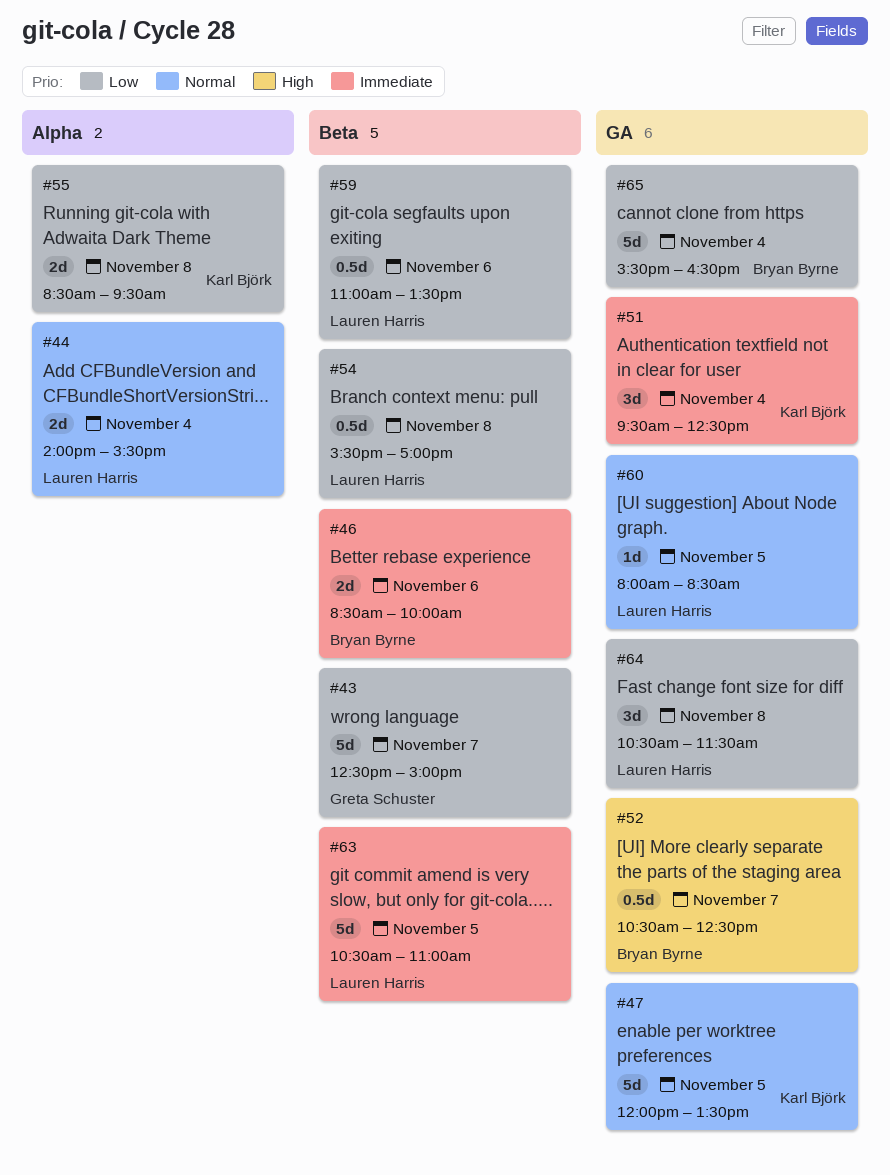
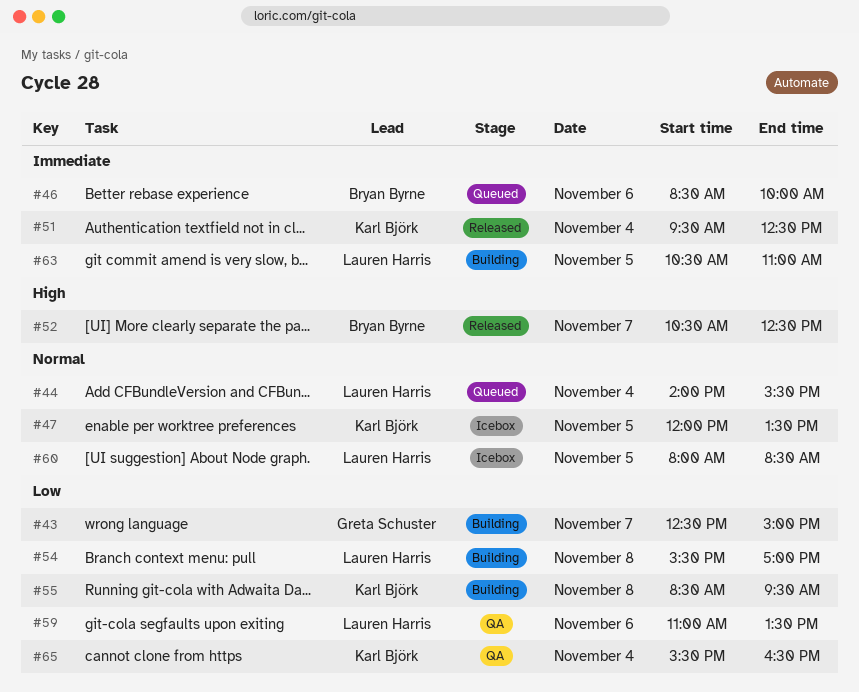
#64: present -> none
#65, owner: Bryan Byrne -> Karl Björk

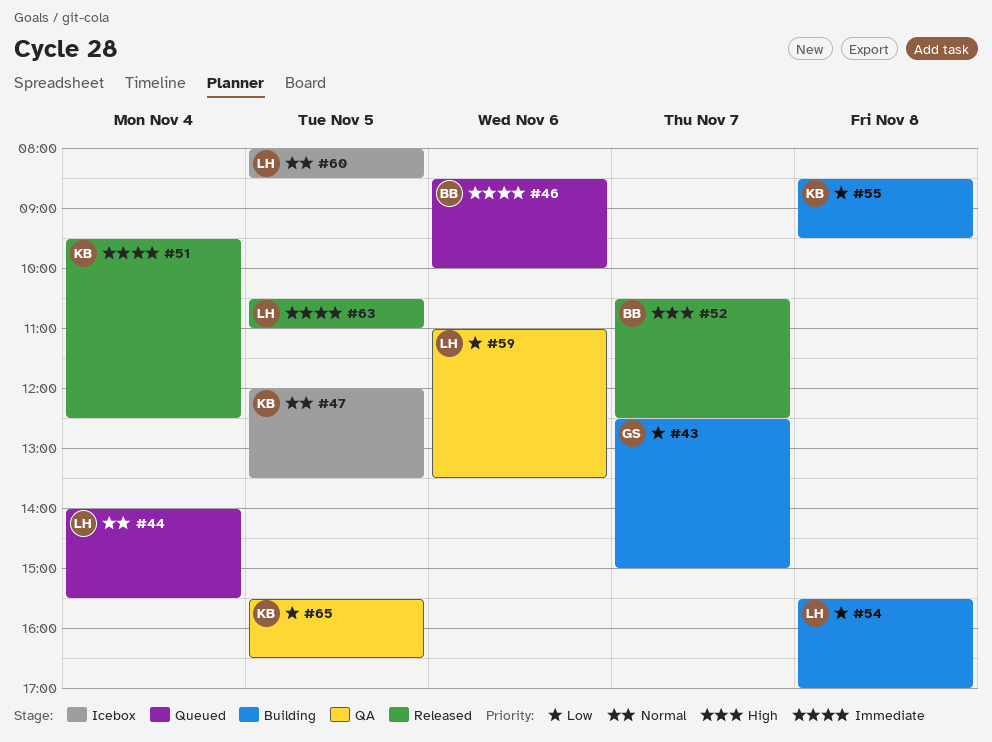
#63, status: Building -> Released
#65, day: Nov 4 -> Nov 5

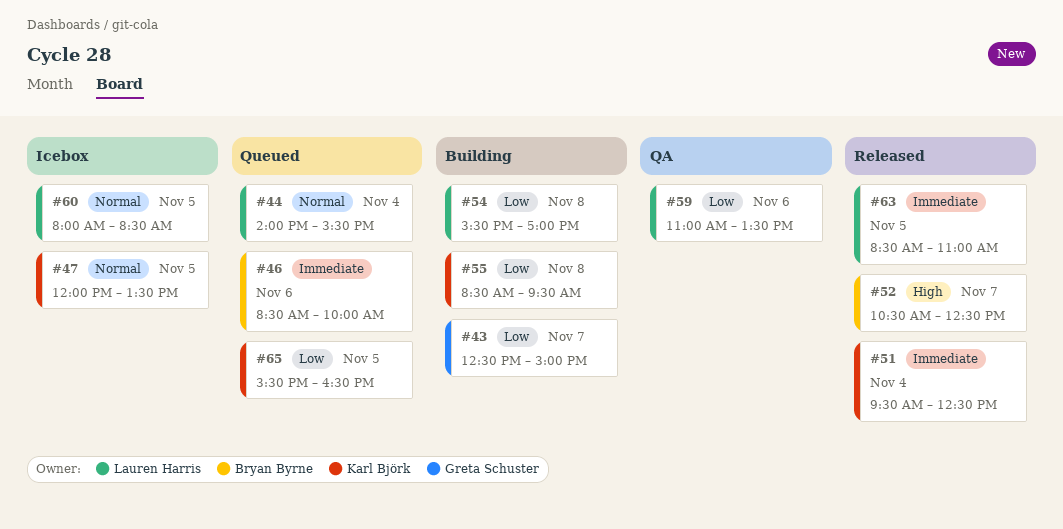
#63, begins: 10:30 -> 08:30
#65, status: QA -> Queued

